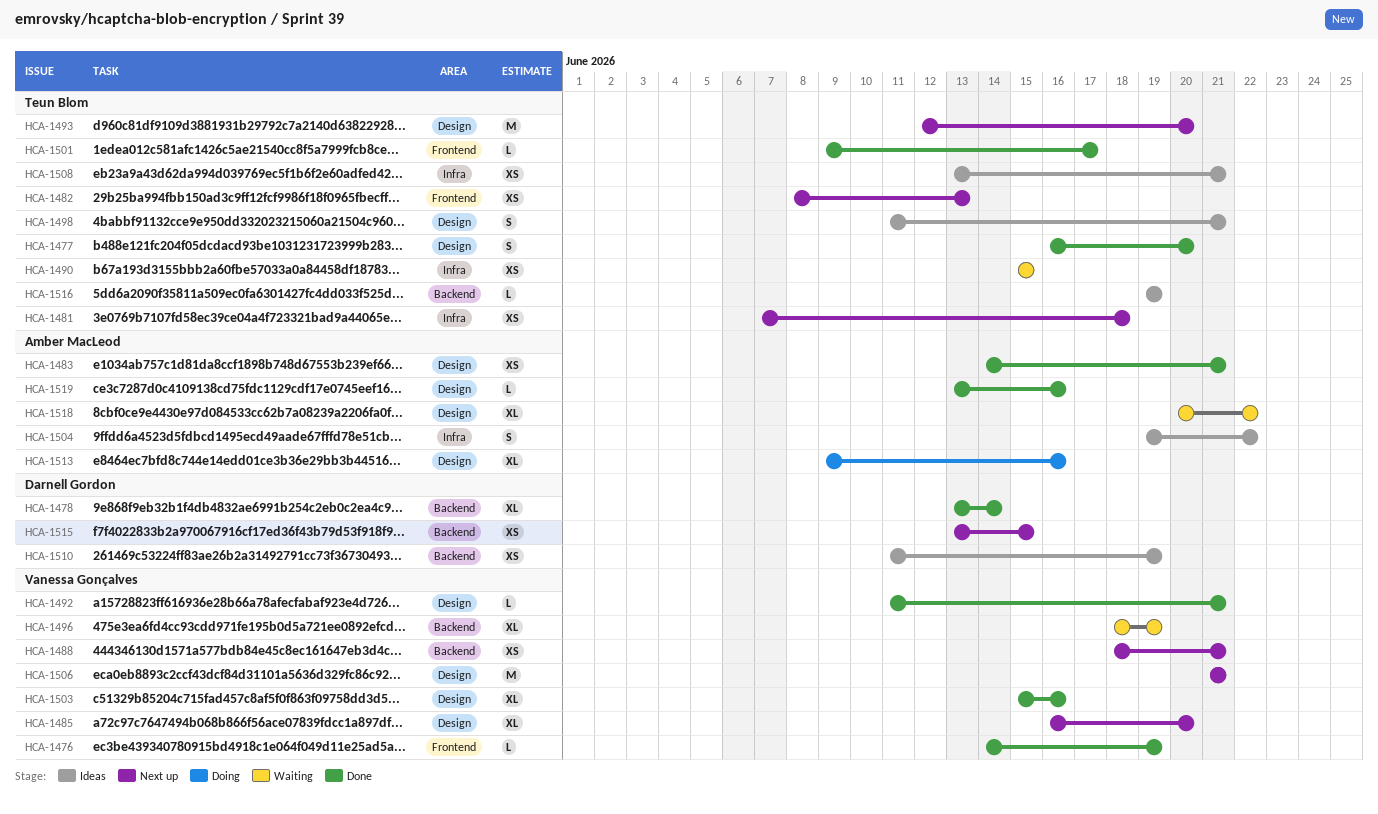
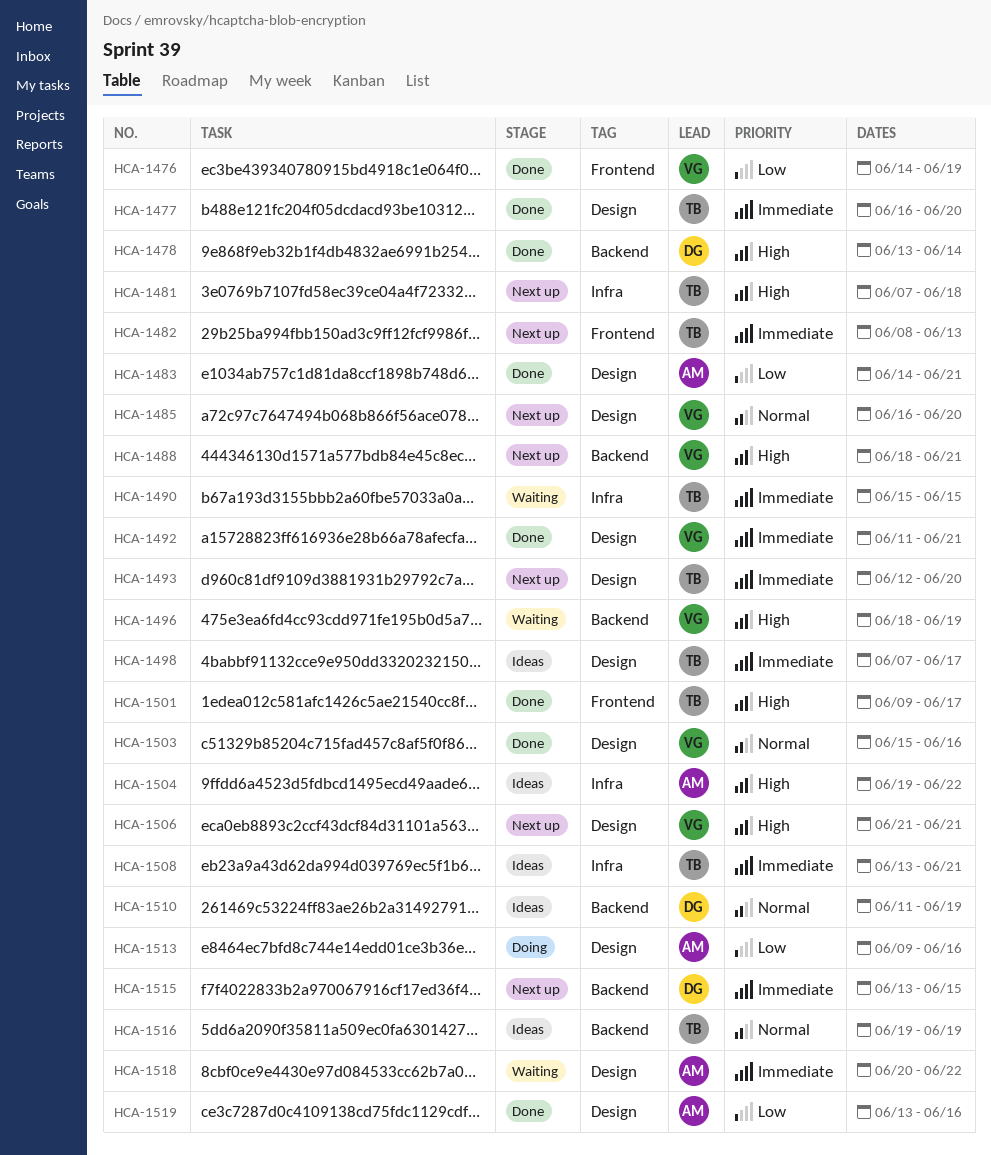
HCA-1498, start: Jun 11 -> Jun 7
HCA-1498, due: Jun 21 -> Jun 17

